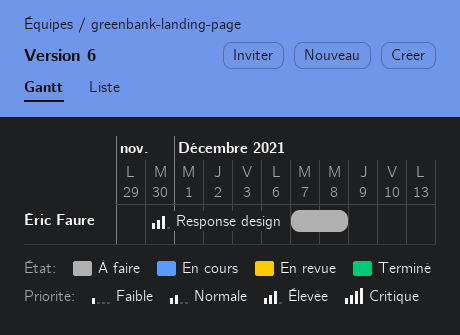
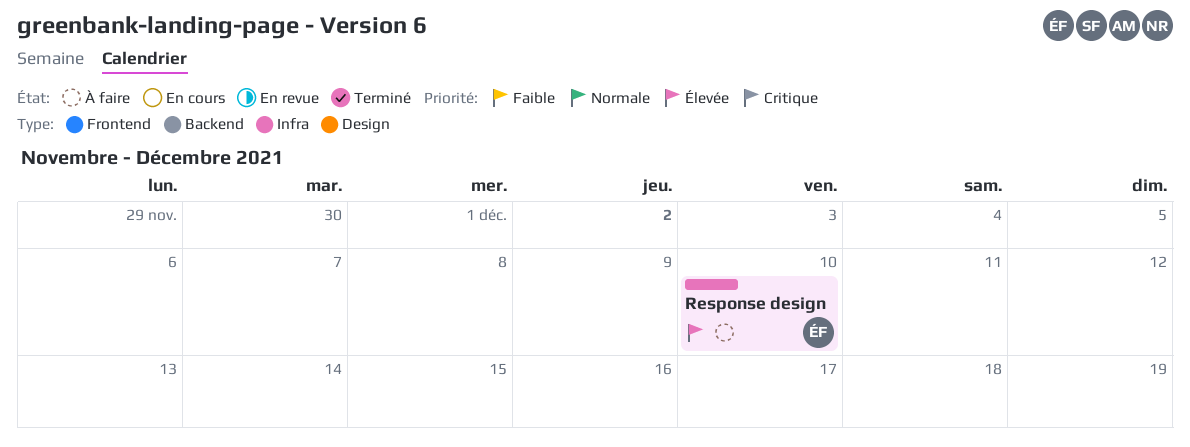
Response design, due: Dec 8 -> Dec 10

